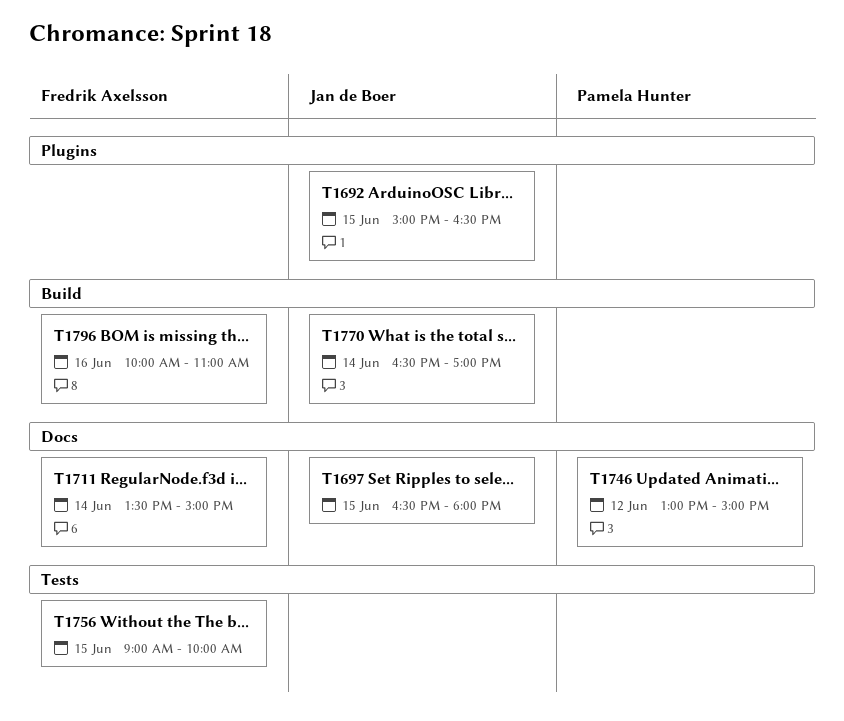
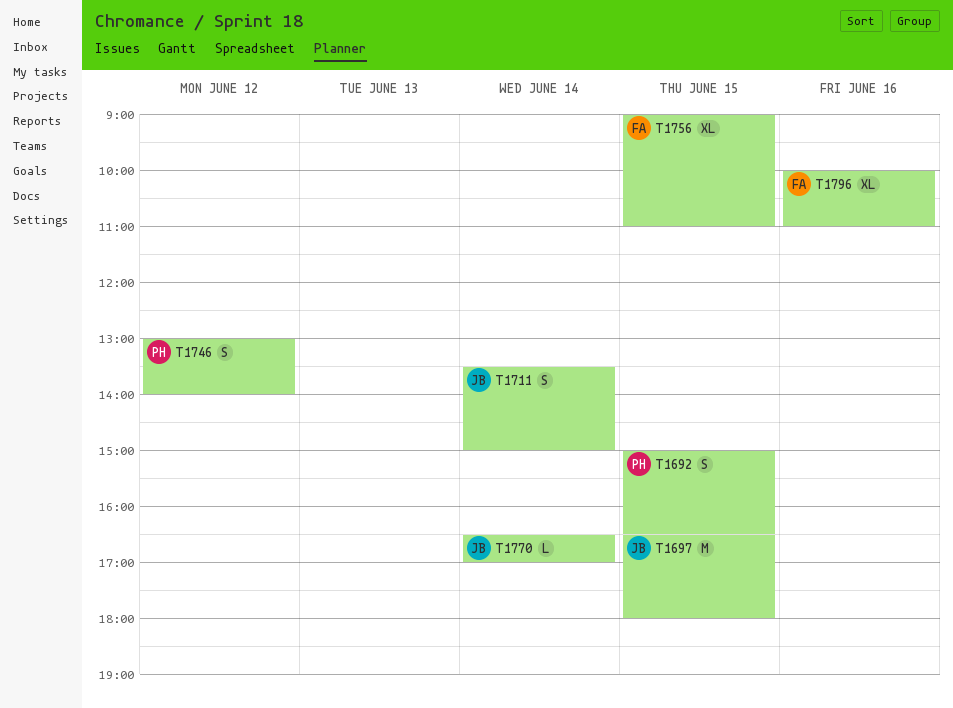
T1692, owner: Jan de Boer -> Pamela Hunter
T1711, owner: Fredrik Axelsson -> Jan de Boer
T1746, ends: 15:00 -> 14:00
T1756, ends: 10:00 -> 11:00

